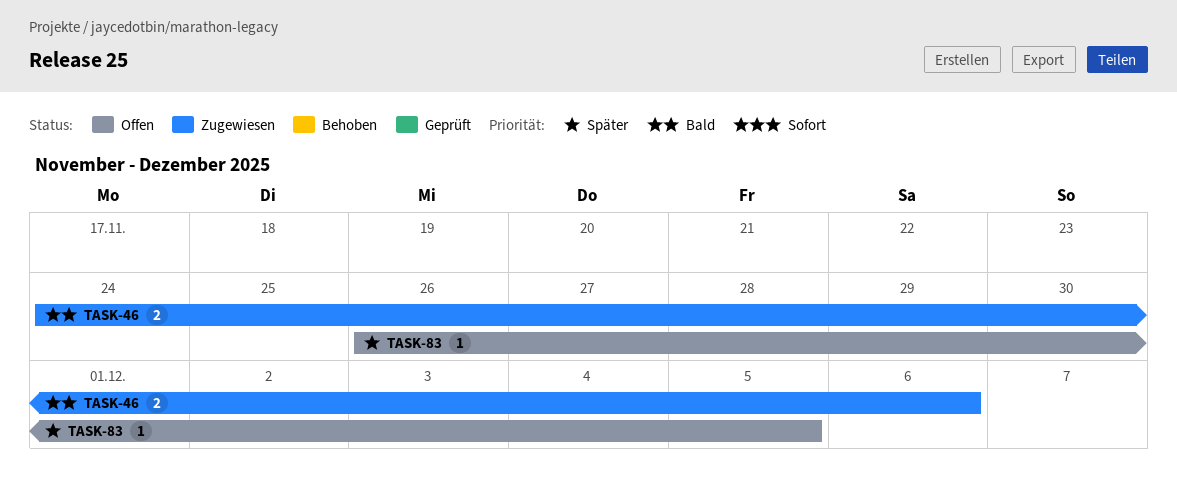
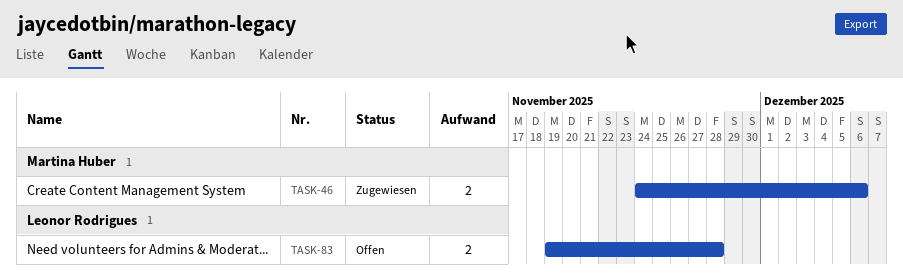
TASK-83, estimate: 1 -> 2
TASK-83, start: Nov 26 -> Nov 19
TASK-83, due: Dec 5 -> Nov 28

